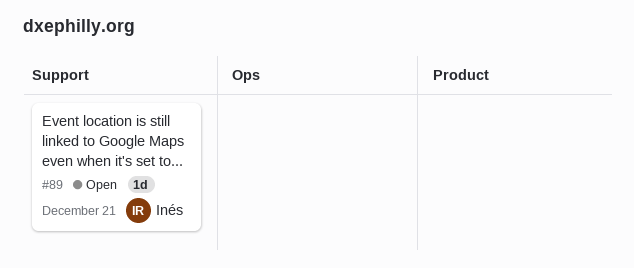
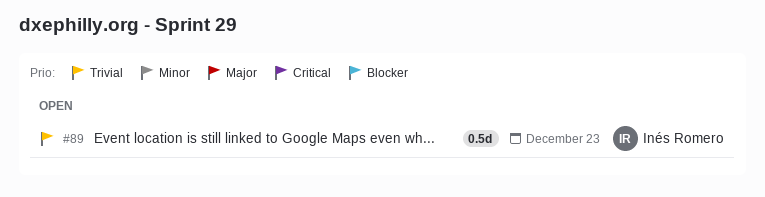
#89, estimate: 1d -> 0.5d
#89, due: Dec 21 -> Dec 23

